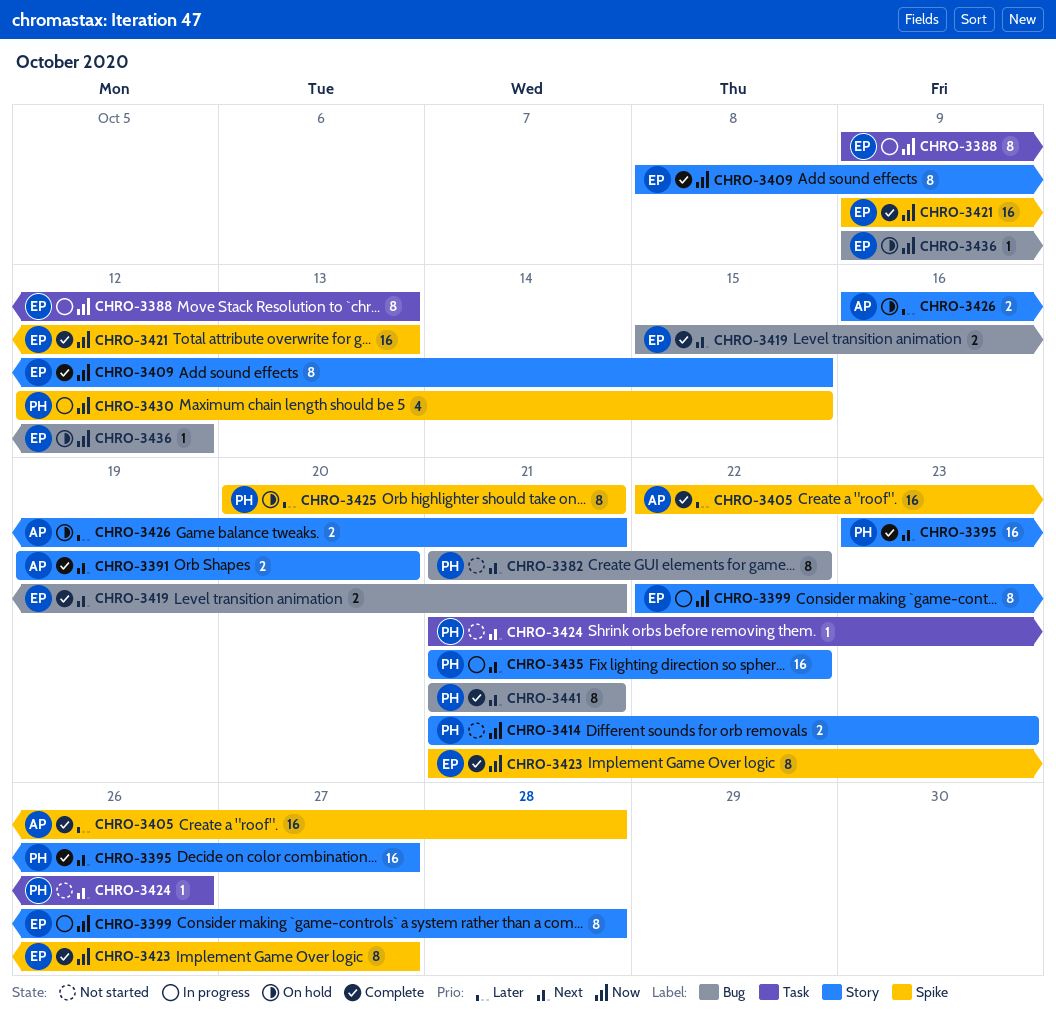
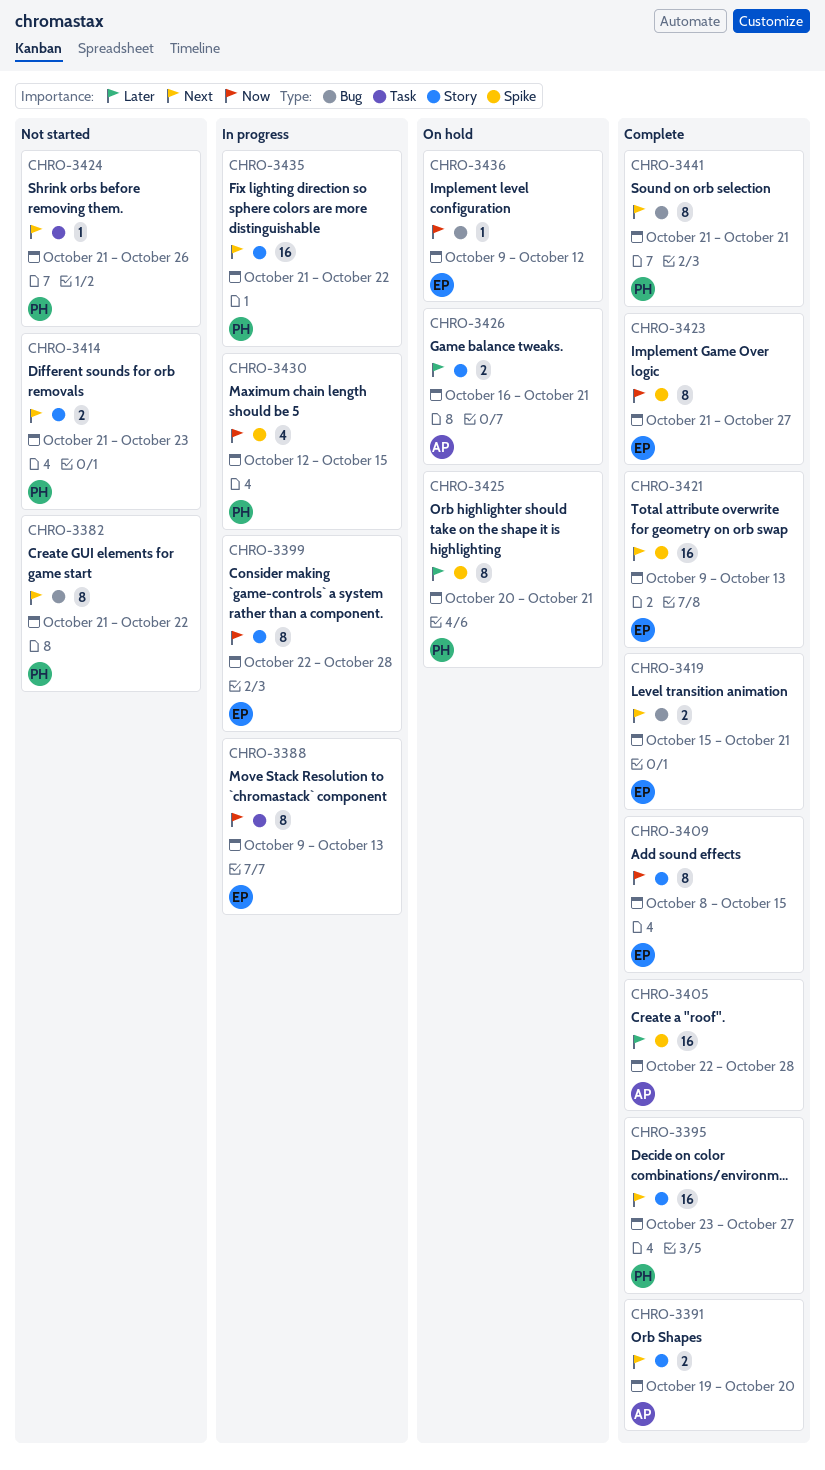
CHRO-3414, priority: Now -> Next
CHRO-3421, priority: Now -> Next

